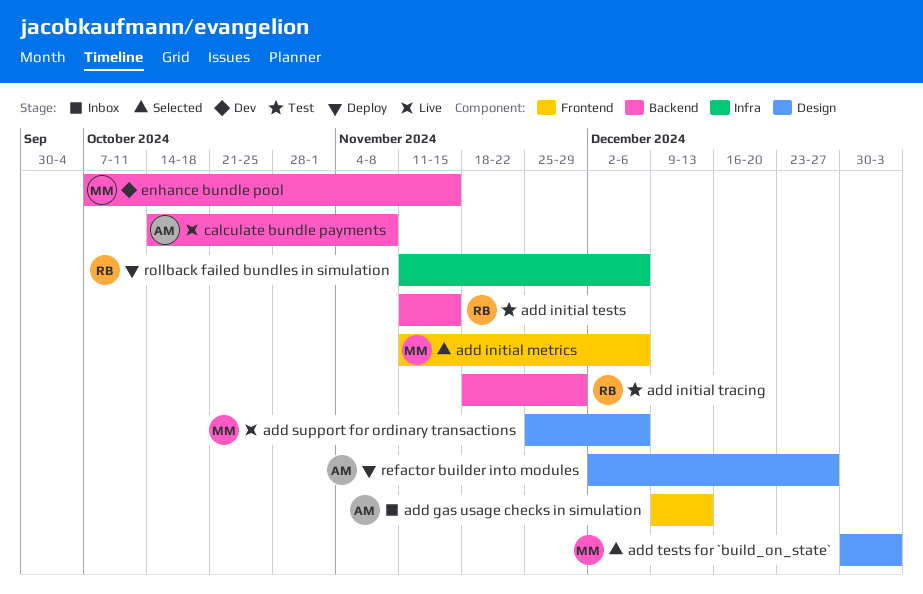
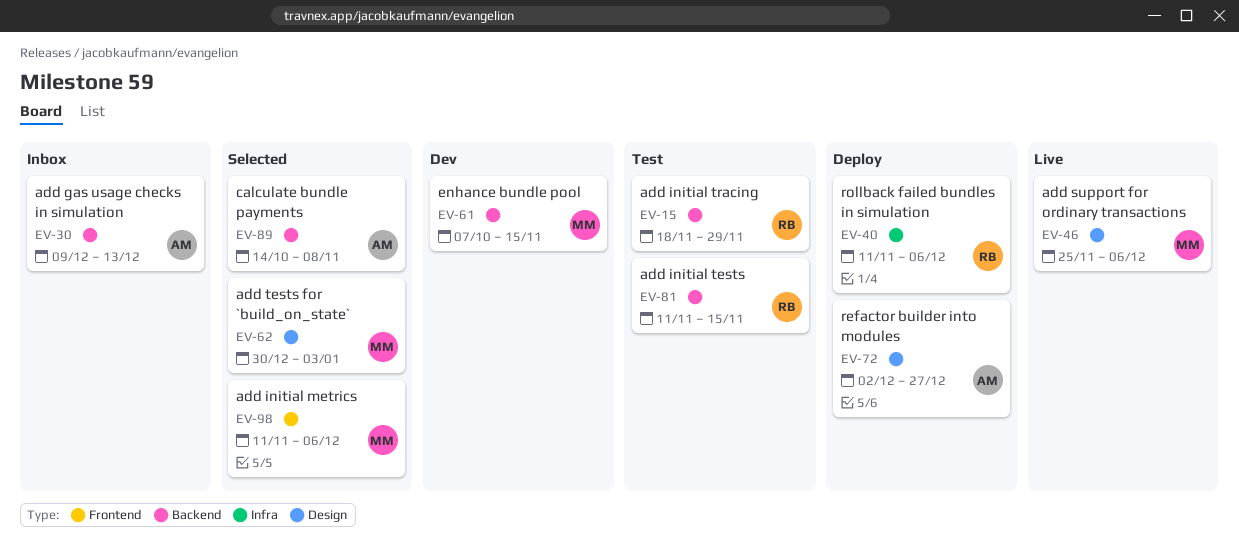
add gas usage checks in simulation, label: Frontend -> Backend
calculate bundle payments, status: Live -> Selected

